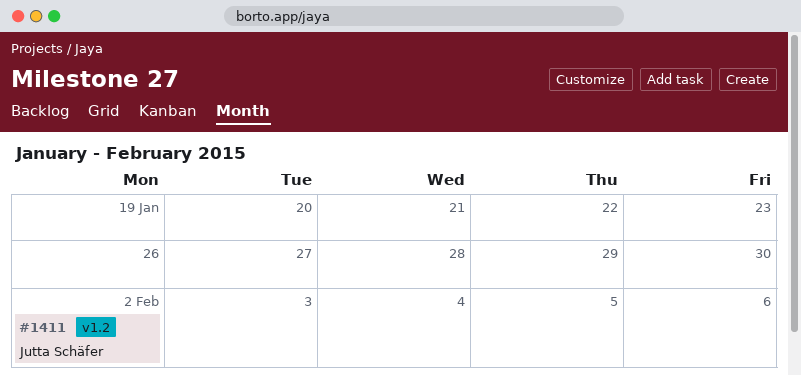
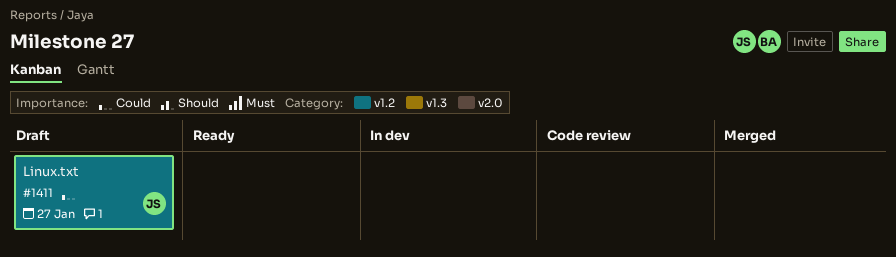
#1411, due: Feb 2 -> Jan 27

